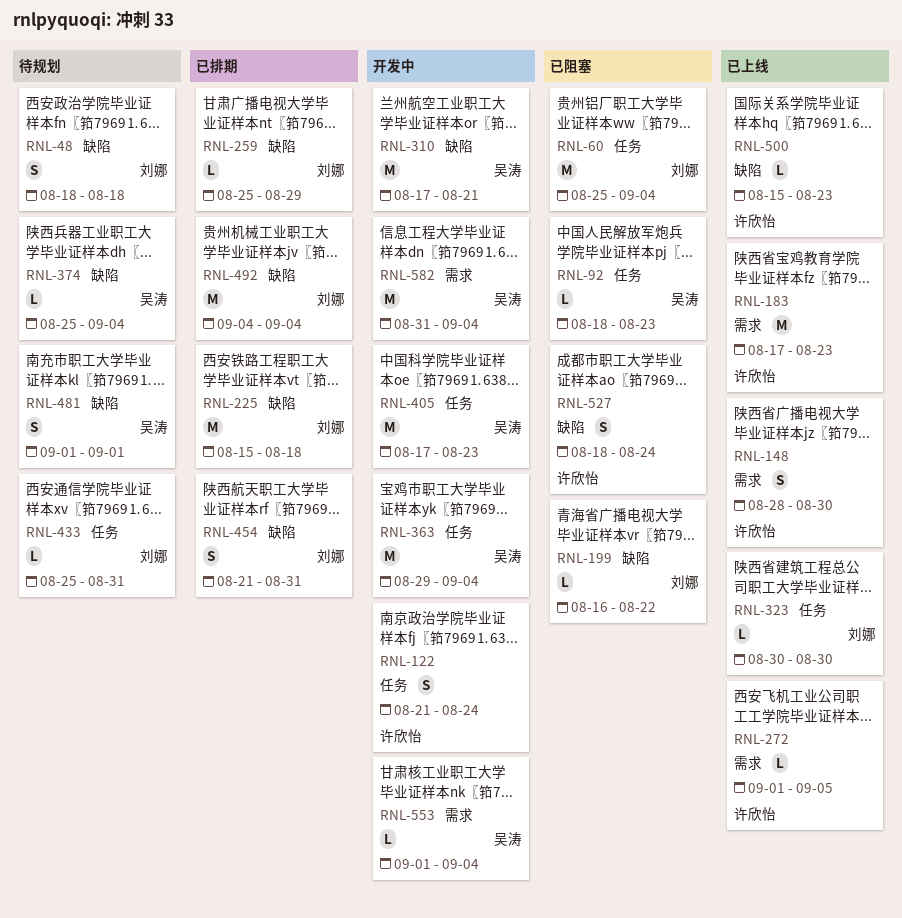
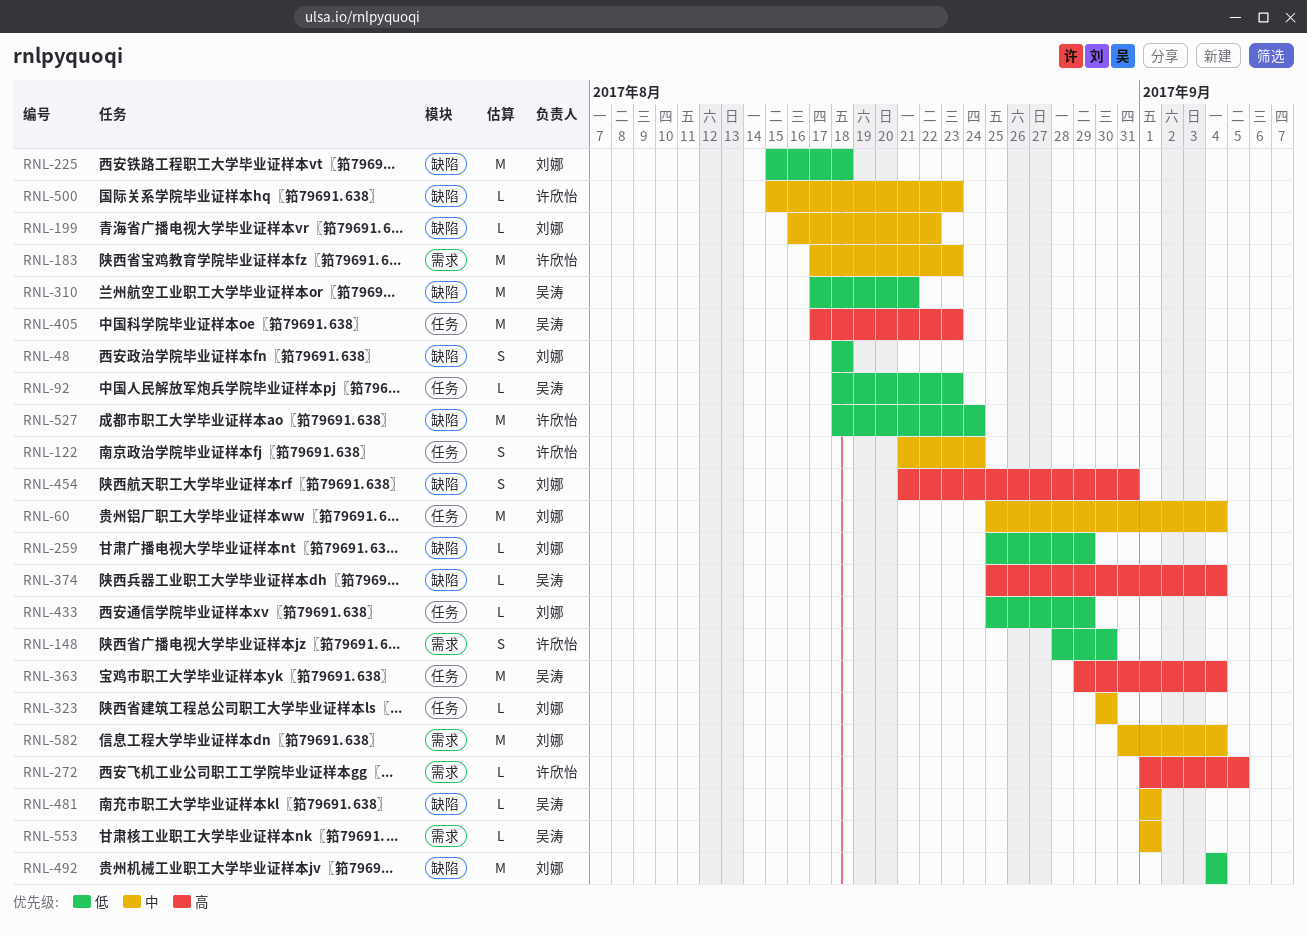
RNL-433, due: Aug 31 -> Aug 29
RNL-481, estimate: S -> L
RNL-527, estimate: S -> M
RNL-553, due: Sep 4 -> Sep 1
RNL-582, owner: 吴涛 -> 刘娜

